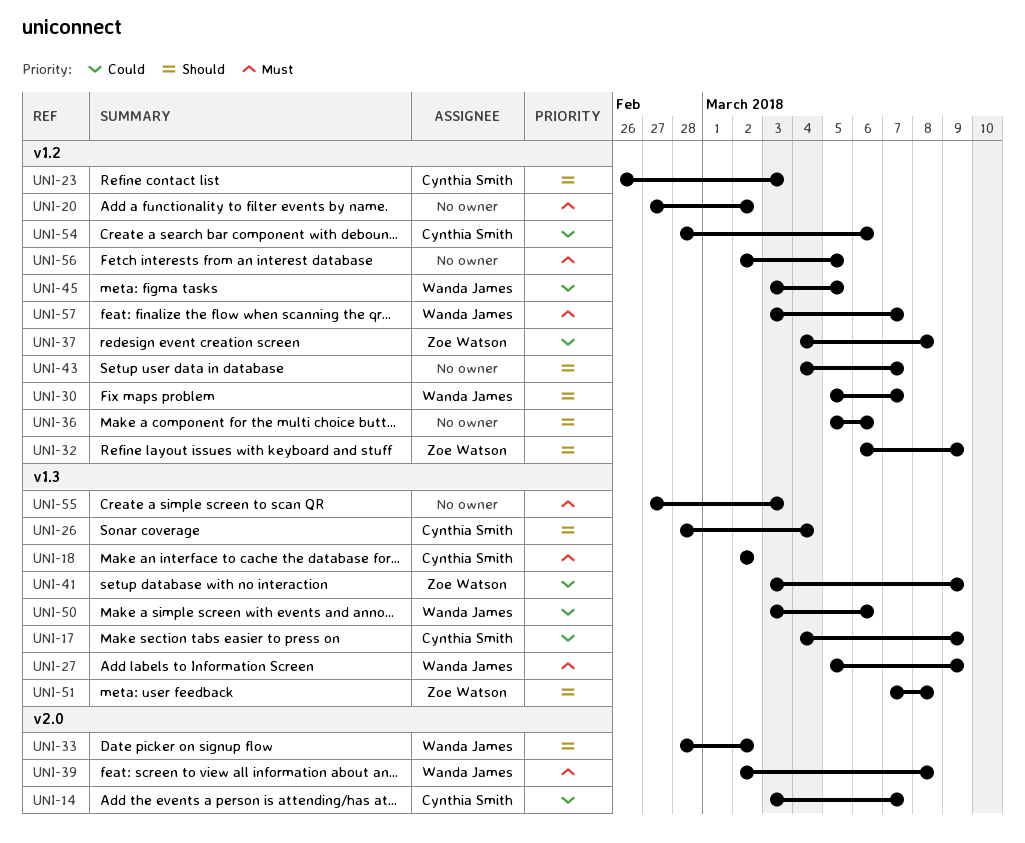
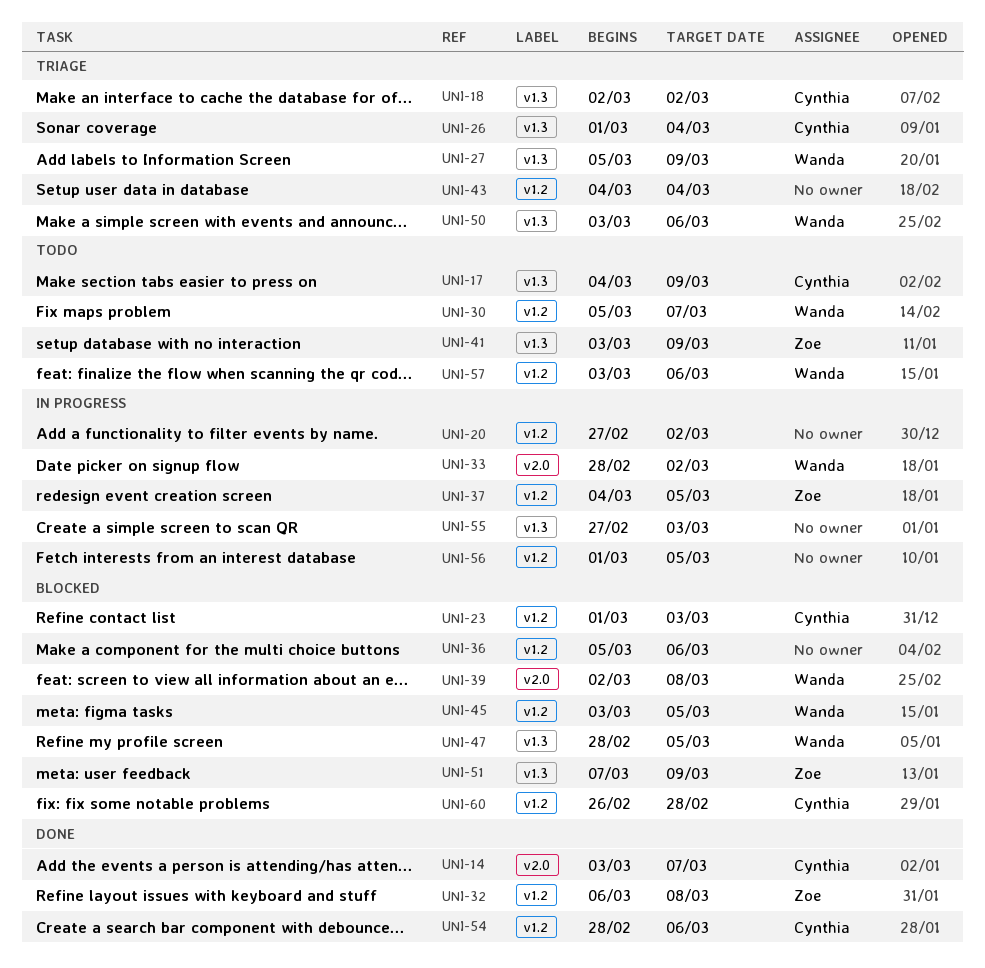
UNI-23, start: Feb 26 -> Mar 1
UNI-26, start: Feb 28 -> Mar 1
UNI-32, due: Mar 9 -> Mar 8
UNI-37, due: Mar 8 -> Mar 5
UNI-43, due: Mar 7 -> Mar 4
UNI-47: none -> present
UNI-51, due: Mar 8 -> Mar 9
UNI-56, start: Mar 2 -> Mar 1
UNI-57, due: Mar 7 -> Mar 6
UNI-60: none -> present

